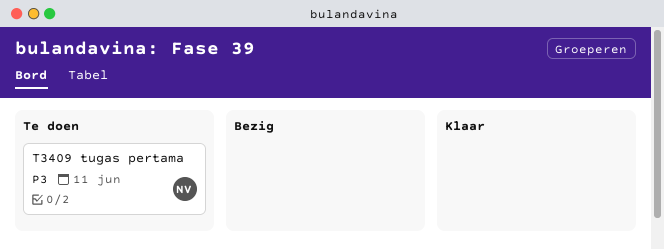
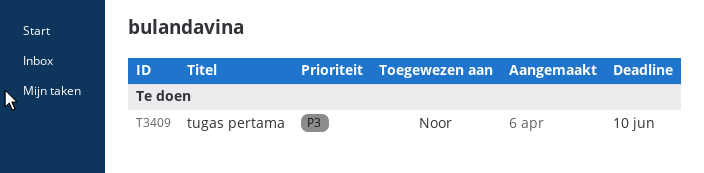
T3409, due: Jun 11 -> Jun 10

